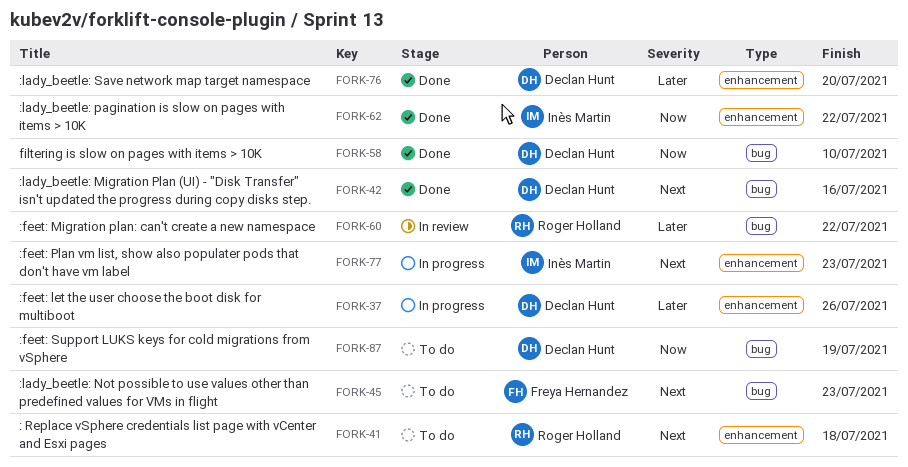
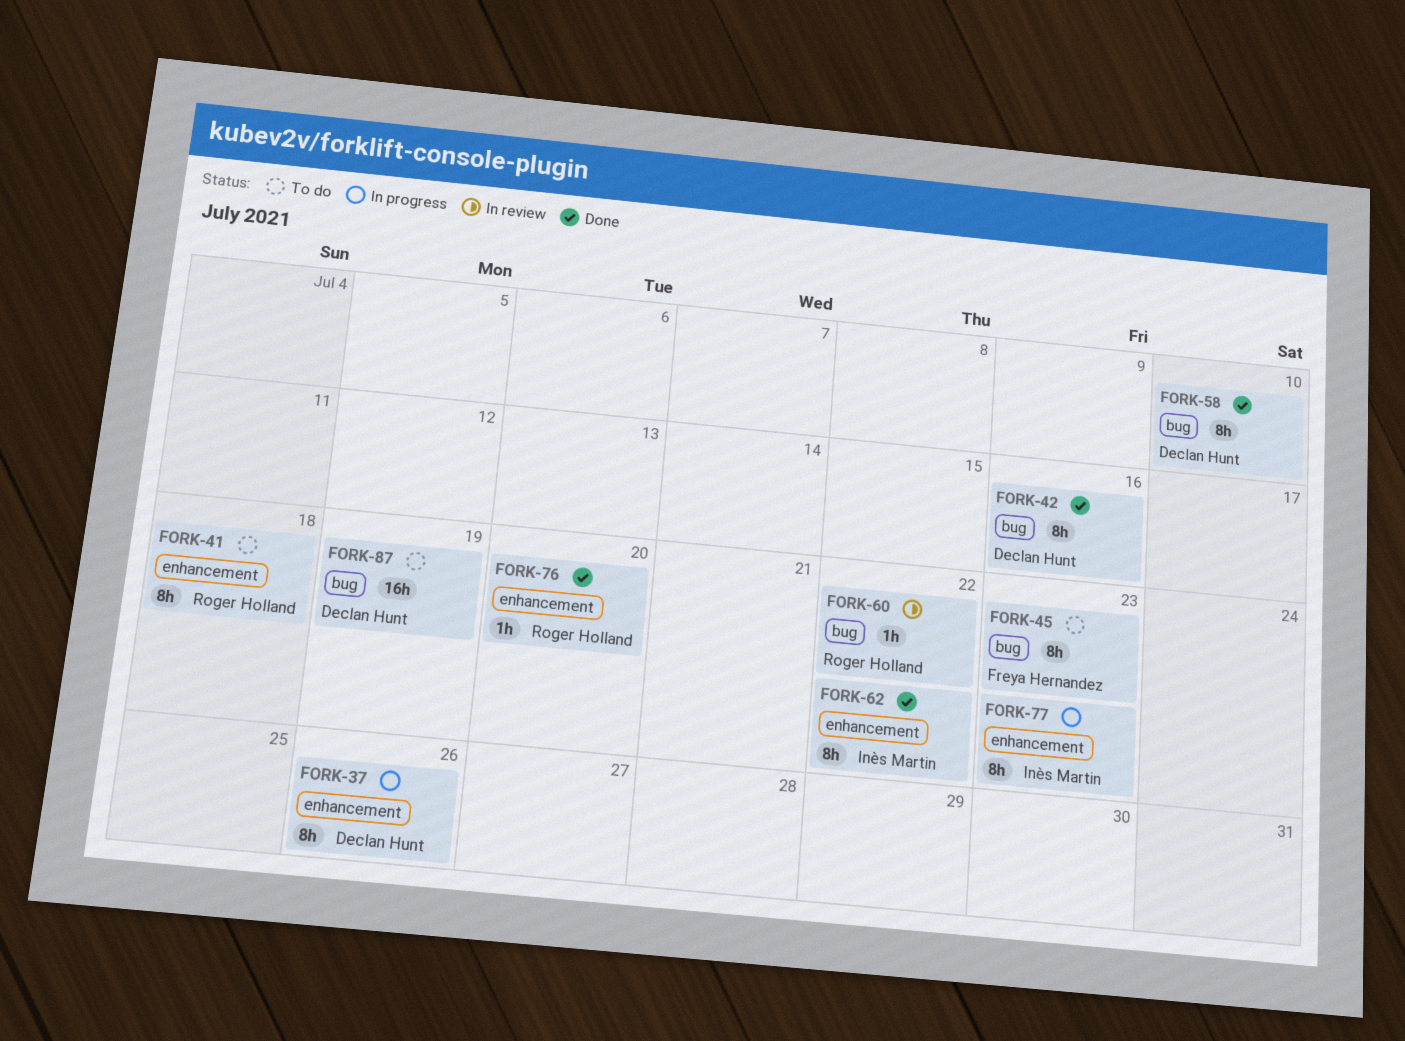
FORK-76, owner: Declan Hunt -> Roger Holland

